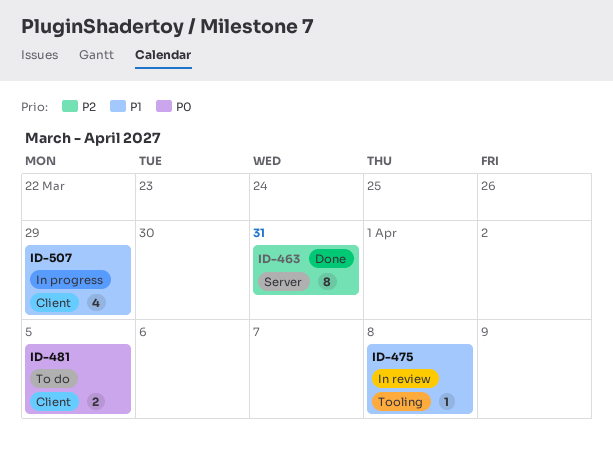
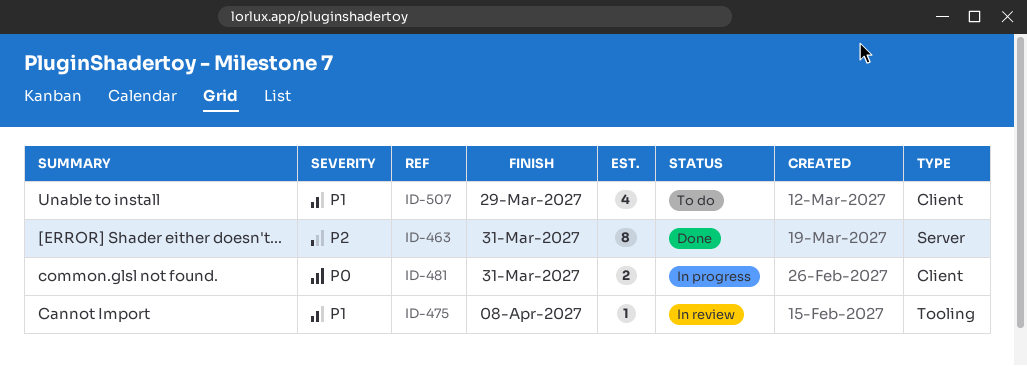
ID-481, status: To do -> In progress
ID-481, due: Apr 5 -> Mar 31
ID-507, status: In progress -> To do

